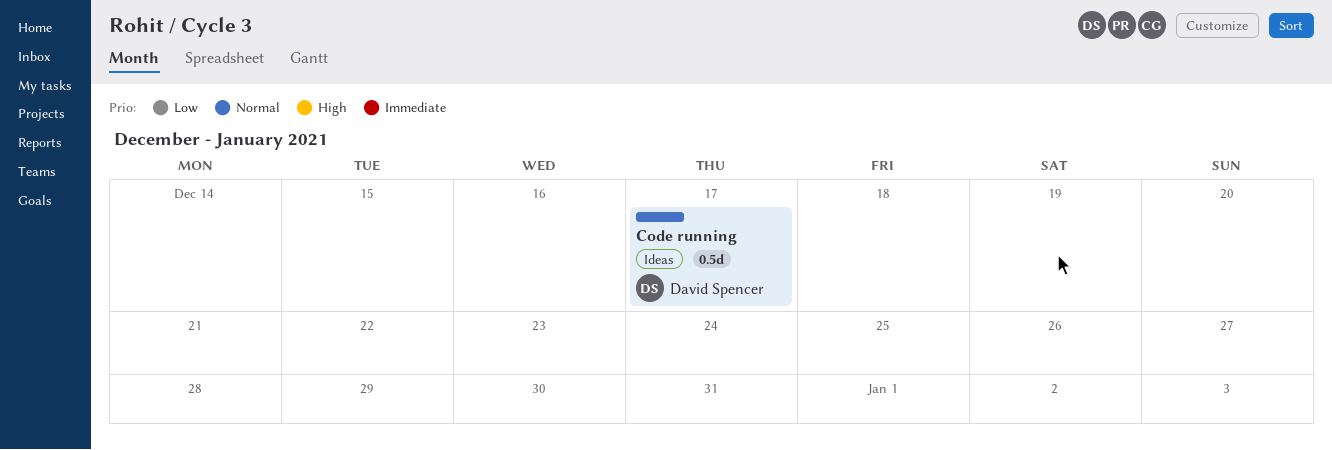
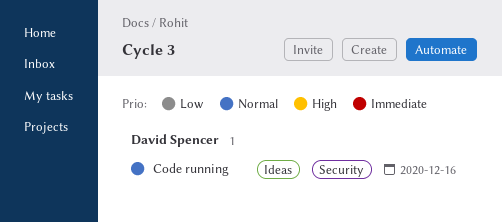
Code running, due: Dec 17 -> Dec 16

